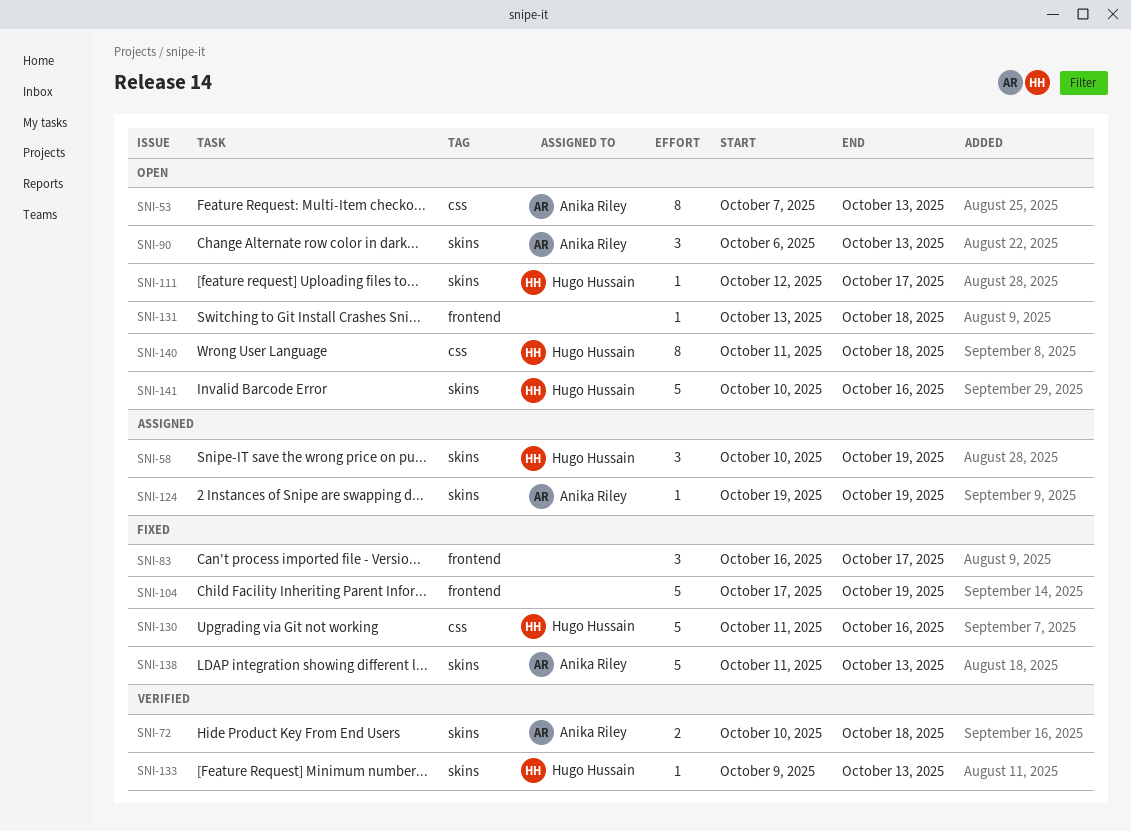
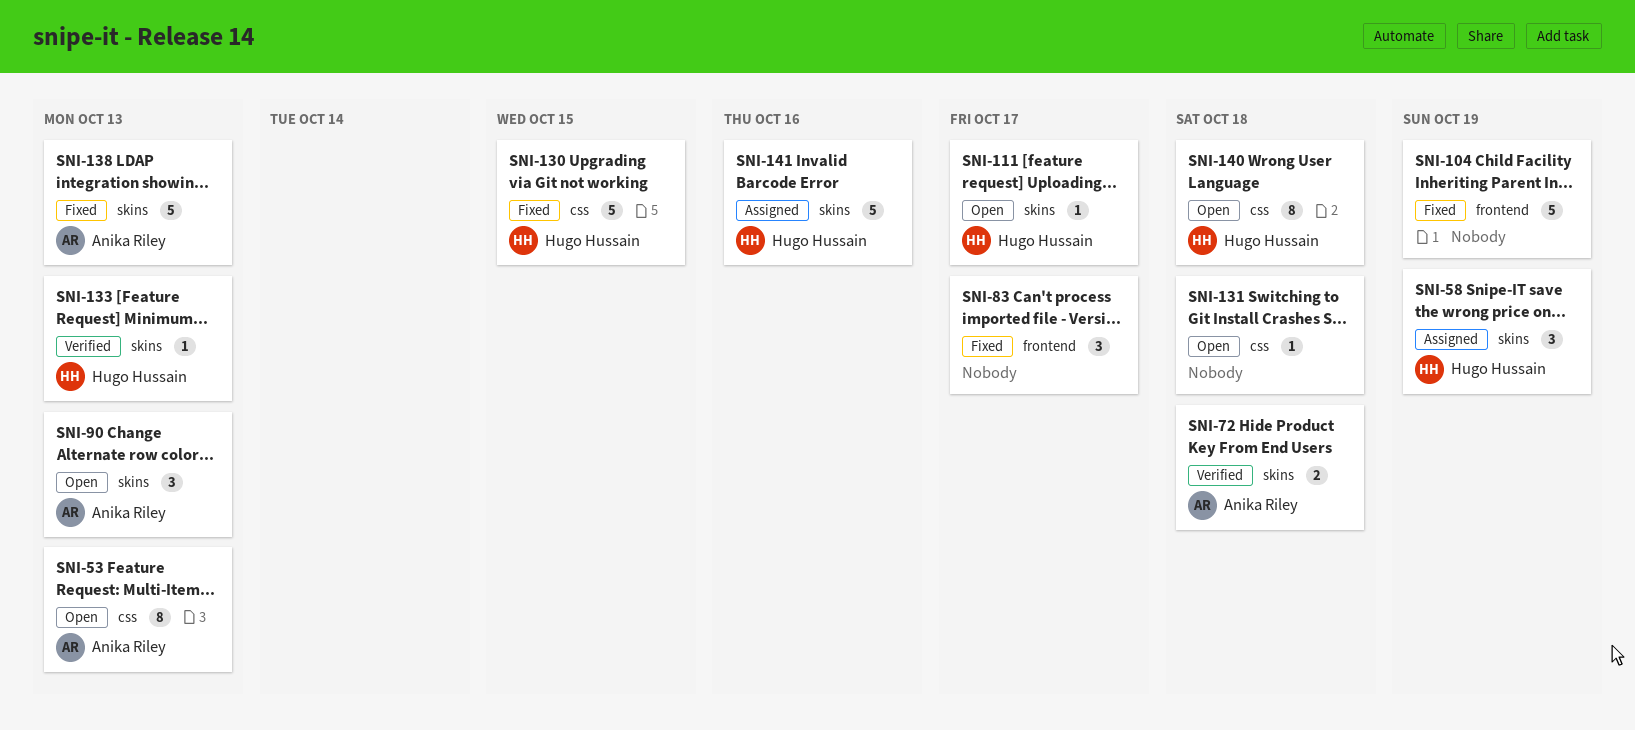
SNI-124: present -> none
SNI-130, due: Oct 16 -> Oct 15
SNI-131, label: frontend -> css
SNI-141, status: Open -> Assigned

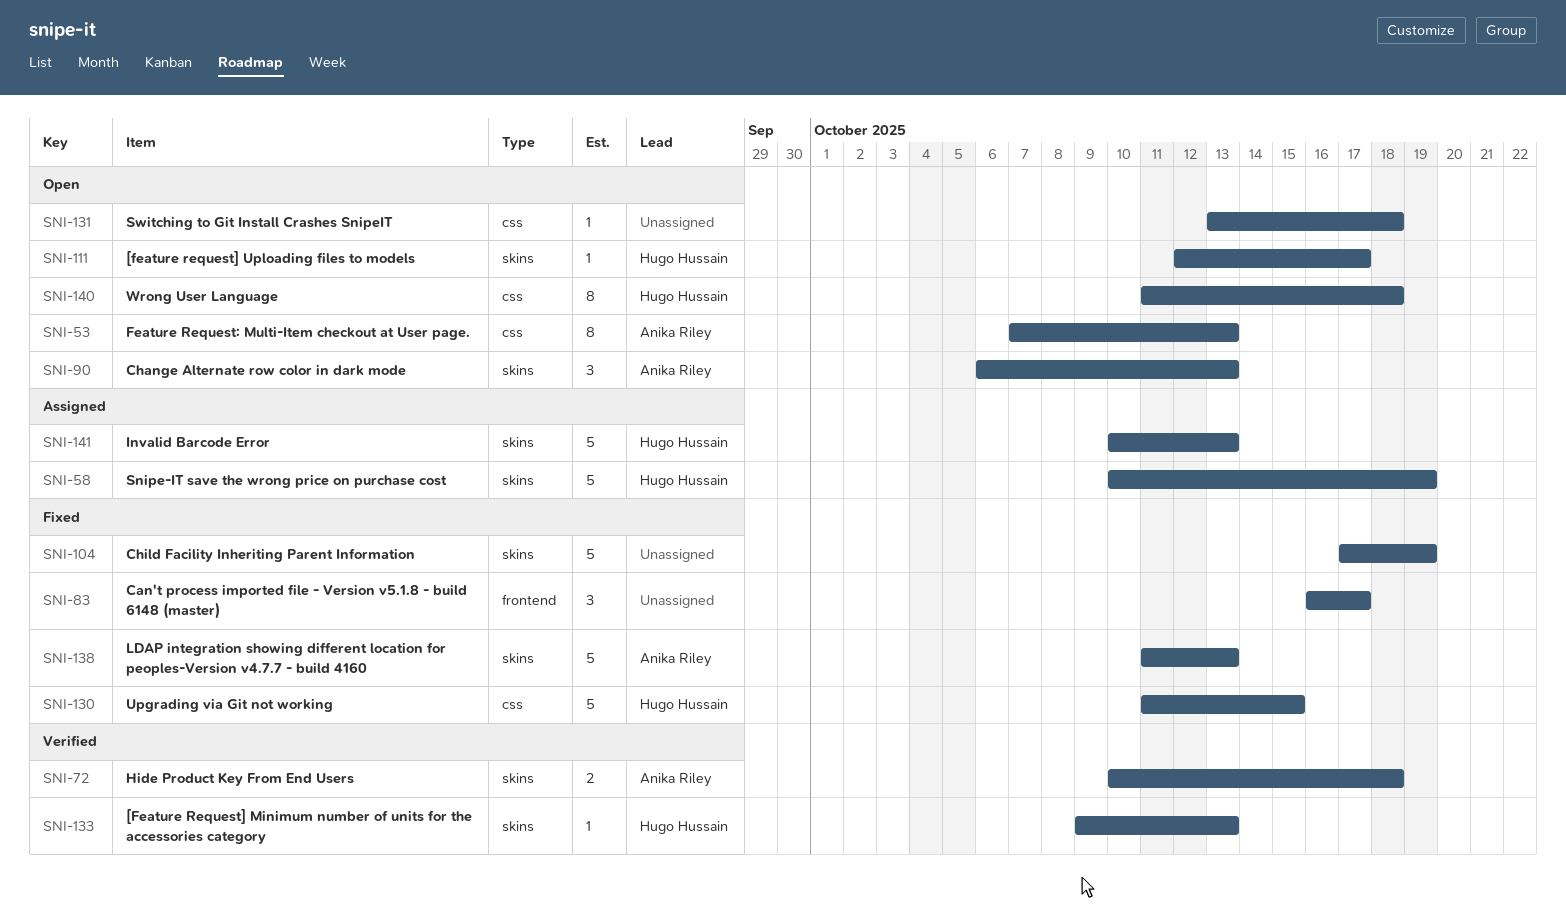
SNI-58, estimate: 3 -> 5
SNI-104, label: frontend -> skins
SNI-141, due: Oct 16 -> Oct 13

